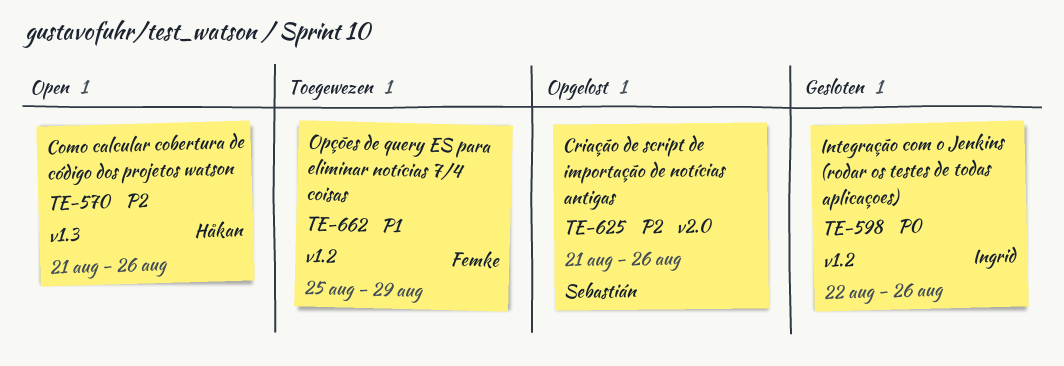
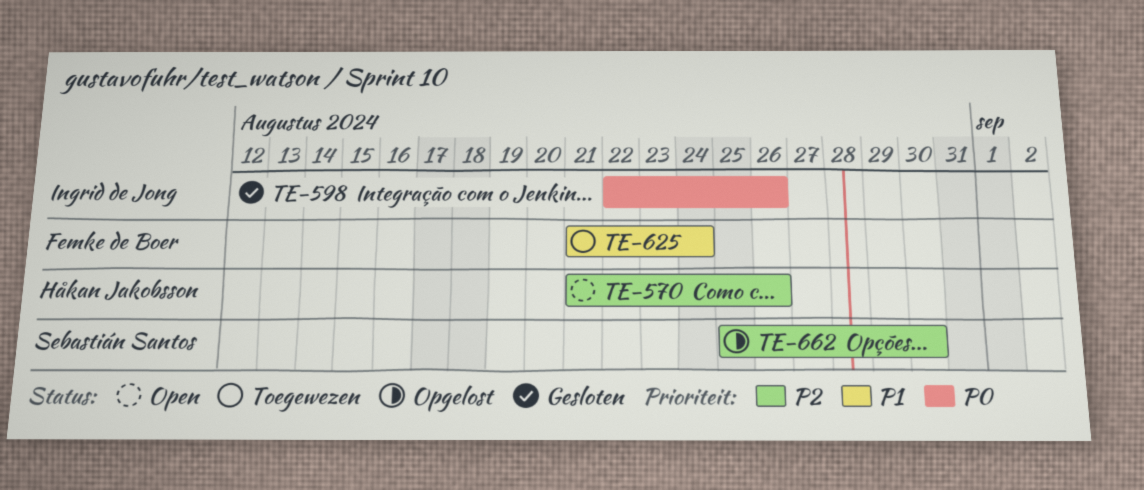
TE-625, status: Opgelost -> Toegewezen
TE-625, owner: Sebastián Santos -> Femke de Boer
TE-625, priority: P2 -> P1
TE-625, due: Aug 26 -> Aug 24
TE-662, status: Toegewezen -> Opgelost
TE-662, owner: Femke de Boer -> Sebastián Santos
TE-662, priority: P1 -> P2
TE-662, due: Aug 29 -> Aug 30

